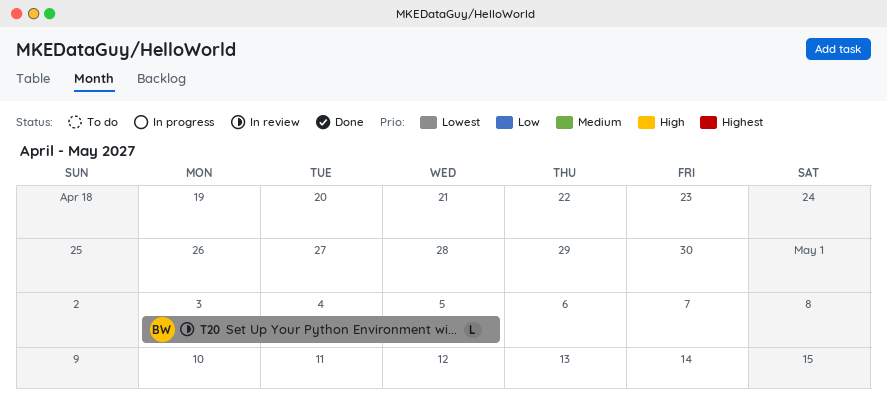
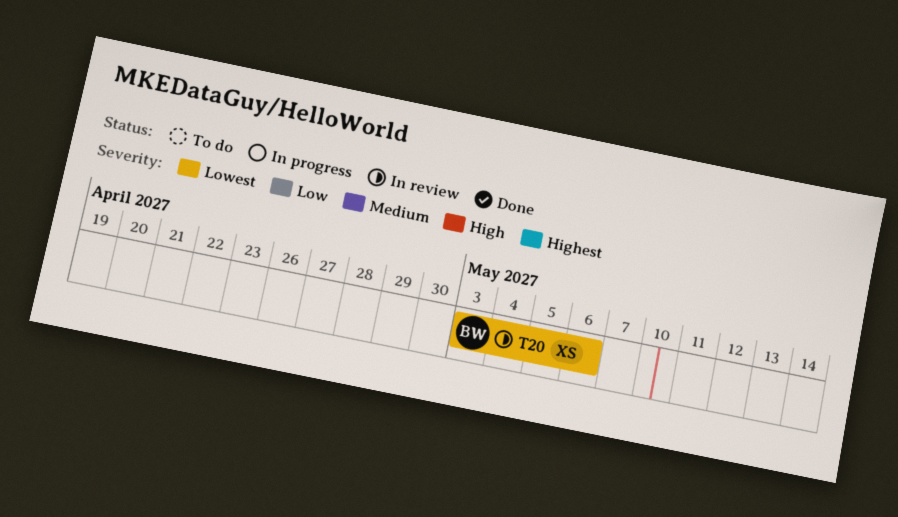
T20, estimate: L -> XS
T20, due: May 5 -> May 6

